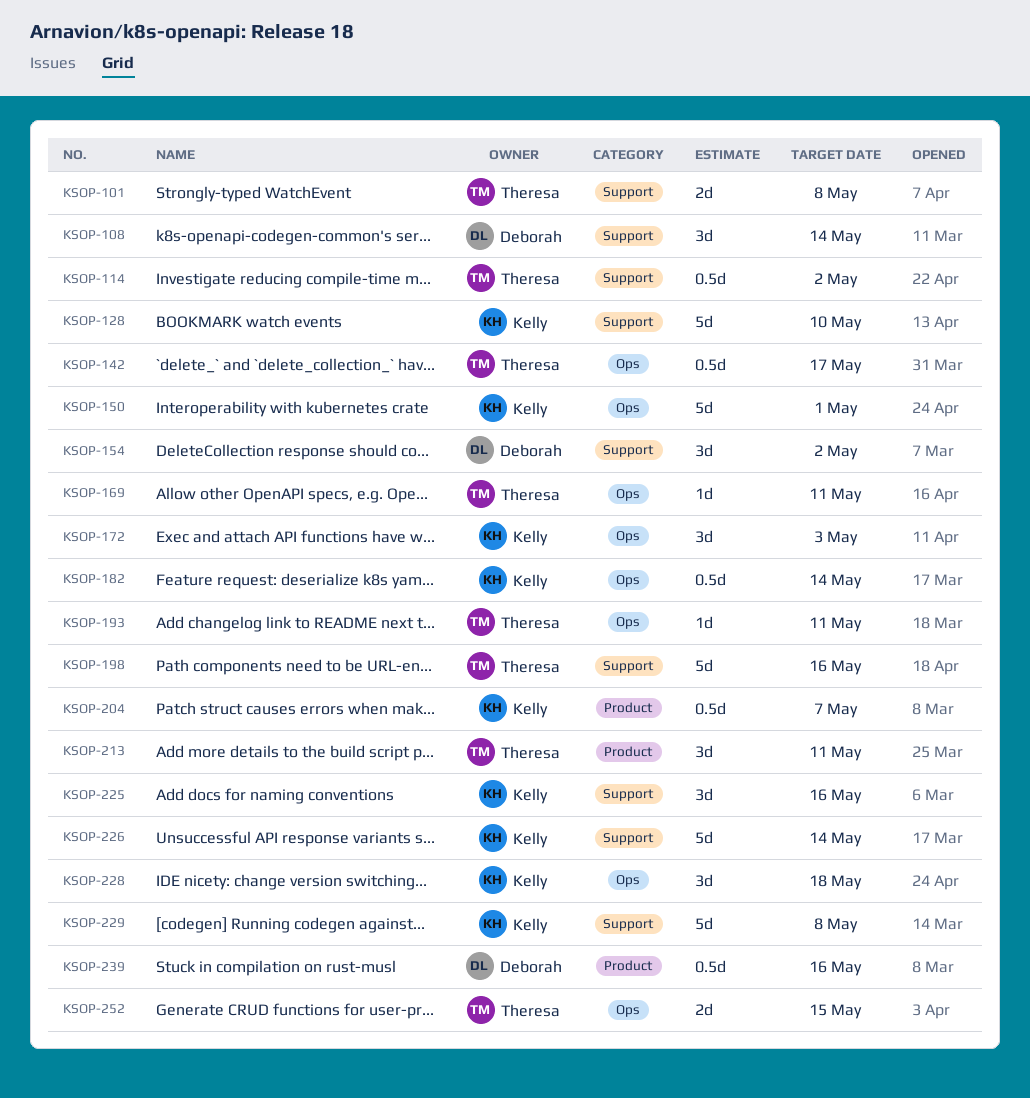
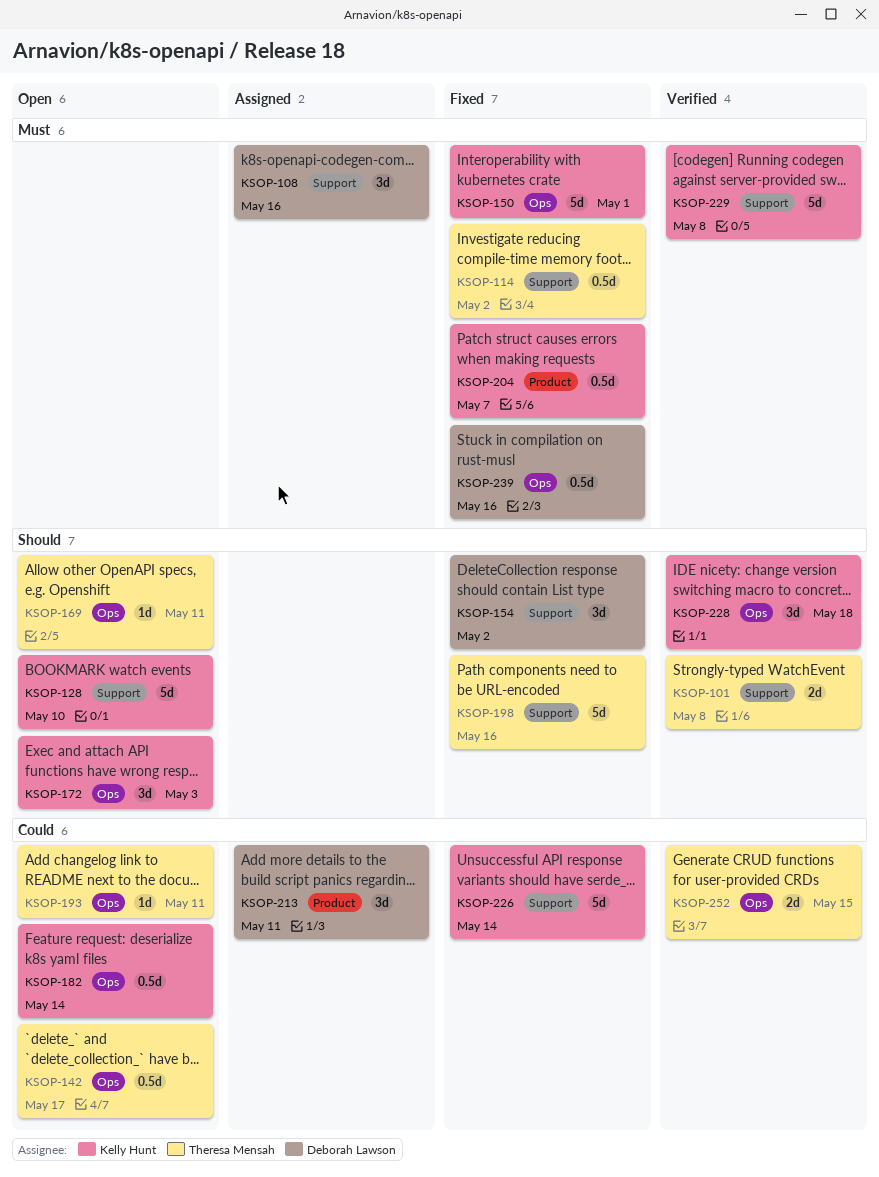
KSOP-108, due: May 14 -> May 16
KSOP-213, owner: Theresa Mensah -> Deborah Lawson
KSOP-225: present -> none
KSOP-239, label: Product -> Ops

